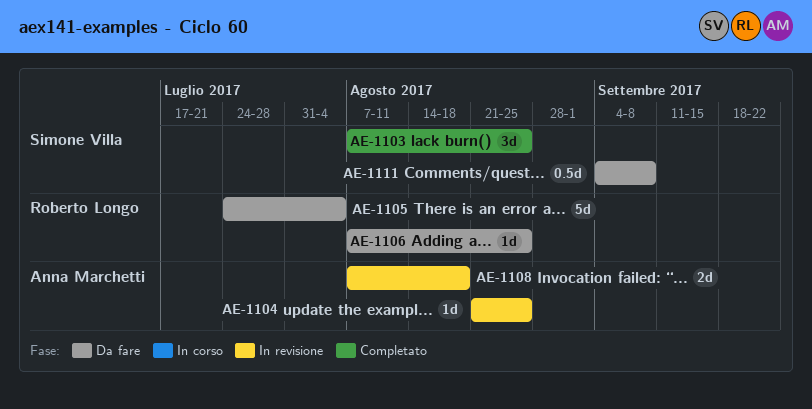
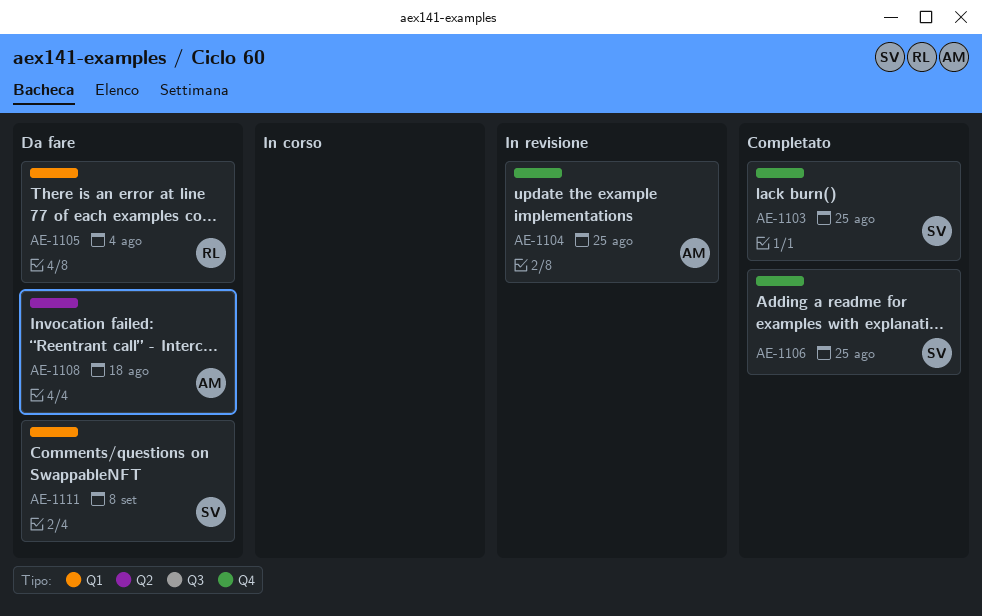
AE-1106, status: Da fare -> Completato
AE-1106, owner: Roberto Longo -> Simone Villa
AE-1108, status: In revisione -> Da fare

